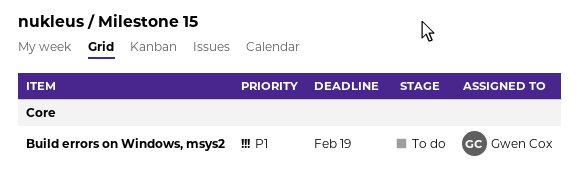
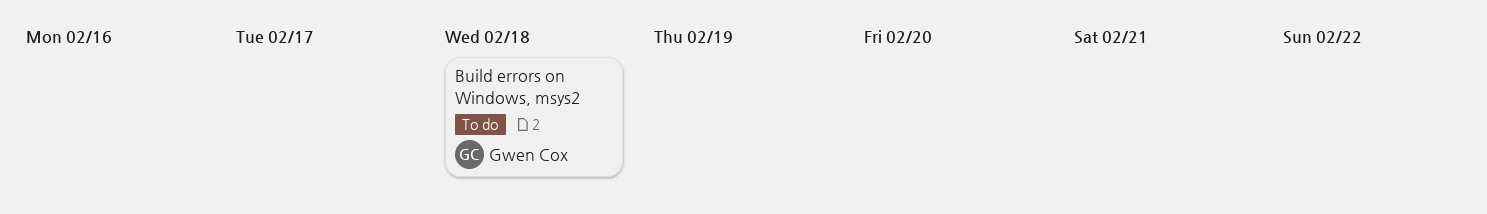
Build errors on Windows, msys2, due: Feb 19 -> Feb 18

